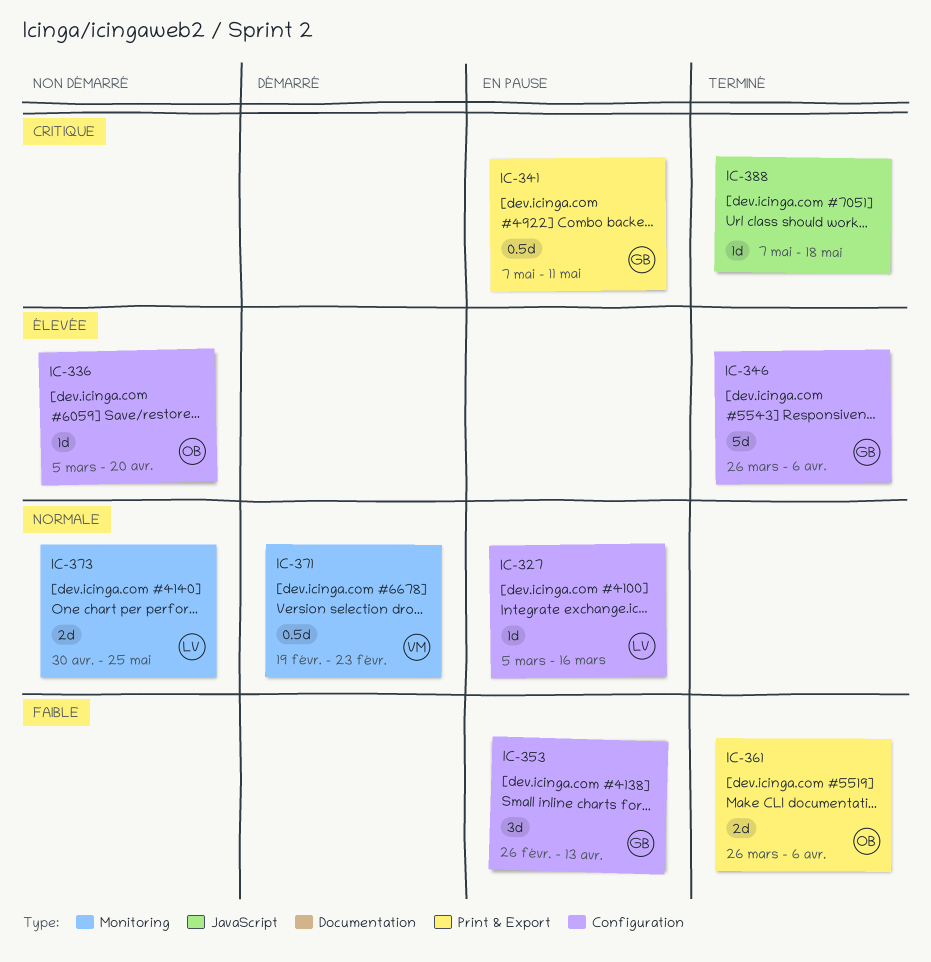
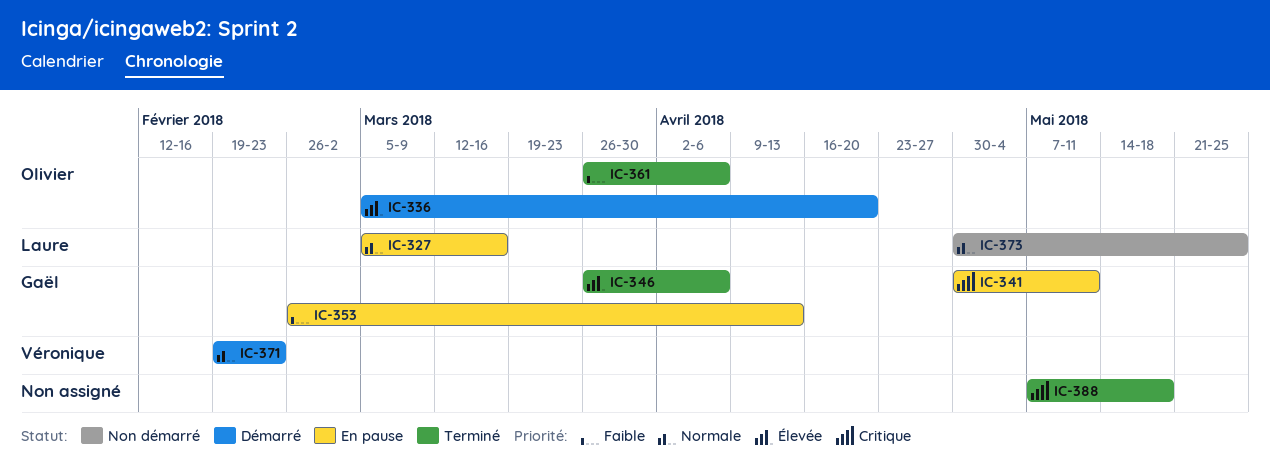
IC-336, status: Non démarré -> Démarré
IC-341, start: May 7 -> Apr 30

